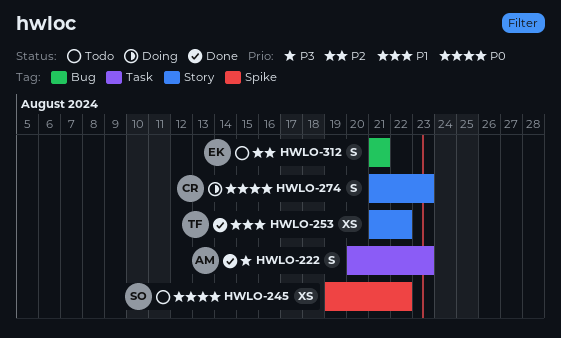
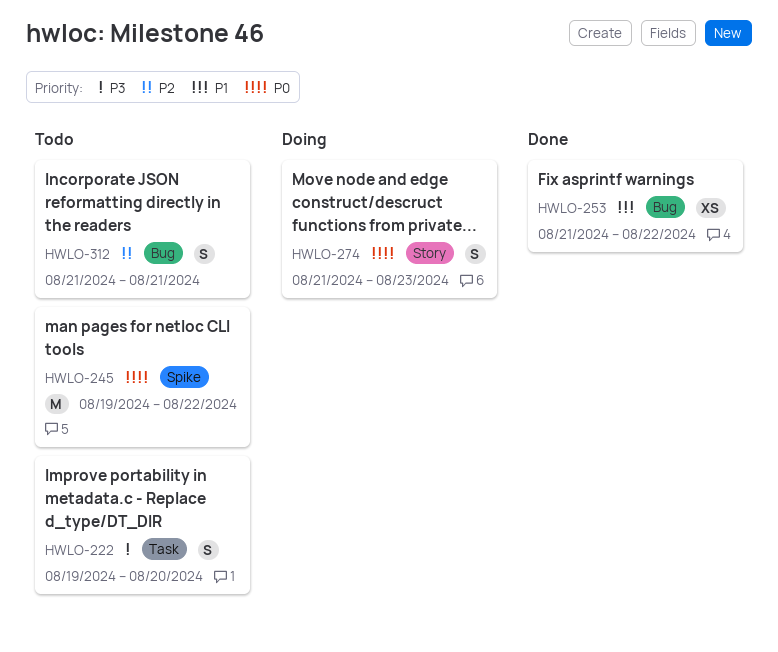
HWLO-222, status: Done -> Todo
HWLO-222, start: Aug 20 -> Aug 19
HWLO-222, due: Aug 23 -> Aug 20
HWLO-245, estimate: XS -> M
HWLO-253, label: Story -> Bug

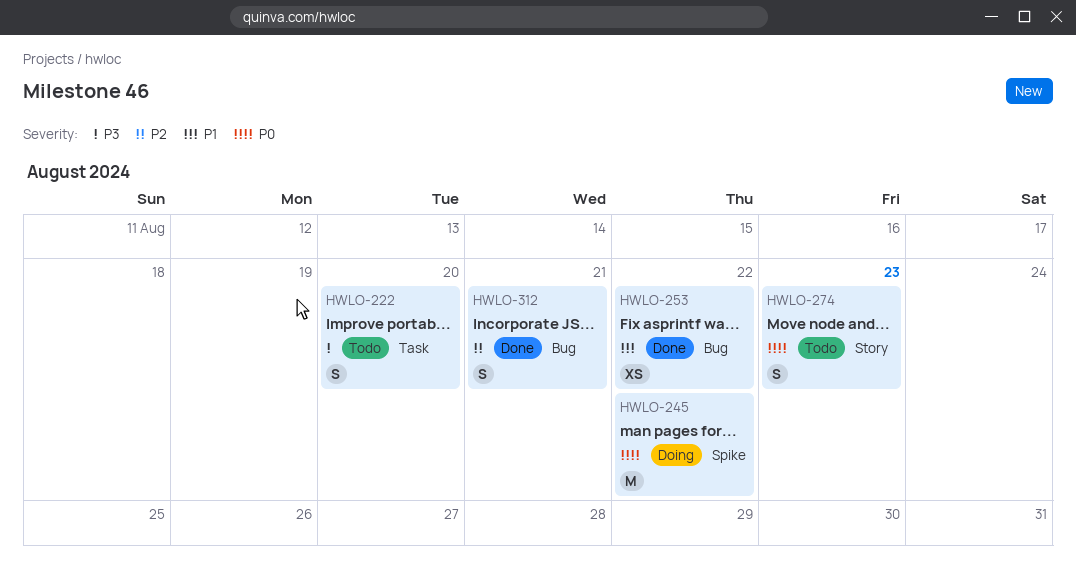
HWLO-245, status: Todo -> Doing
HWLO-274, status: Doing -> Todo
HWLO-312, status: Todo -> Done

